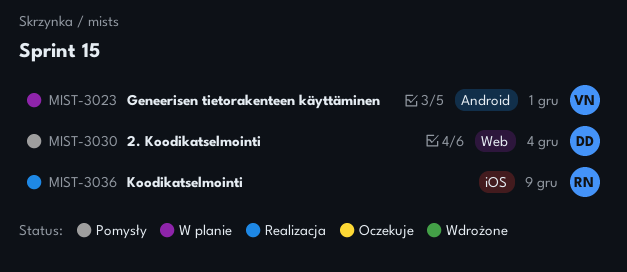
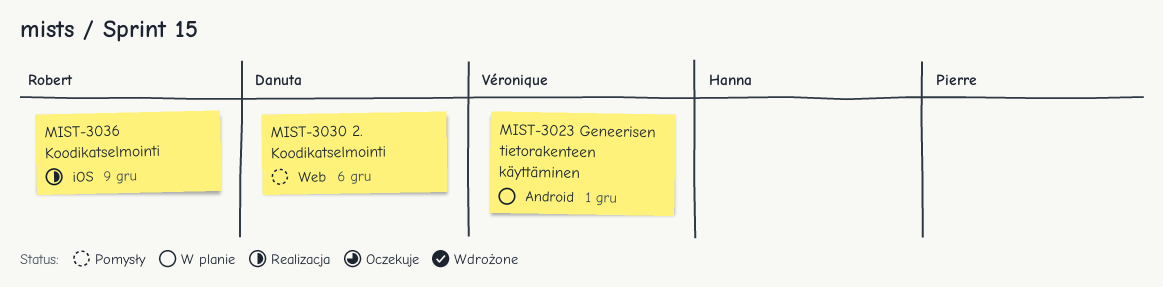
MIST-3030, due: Dec 4 -> Dec 6

